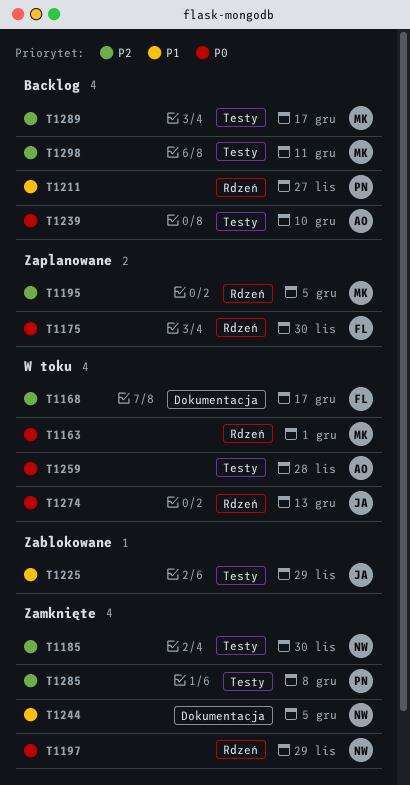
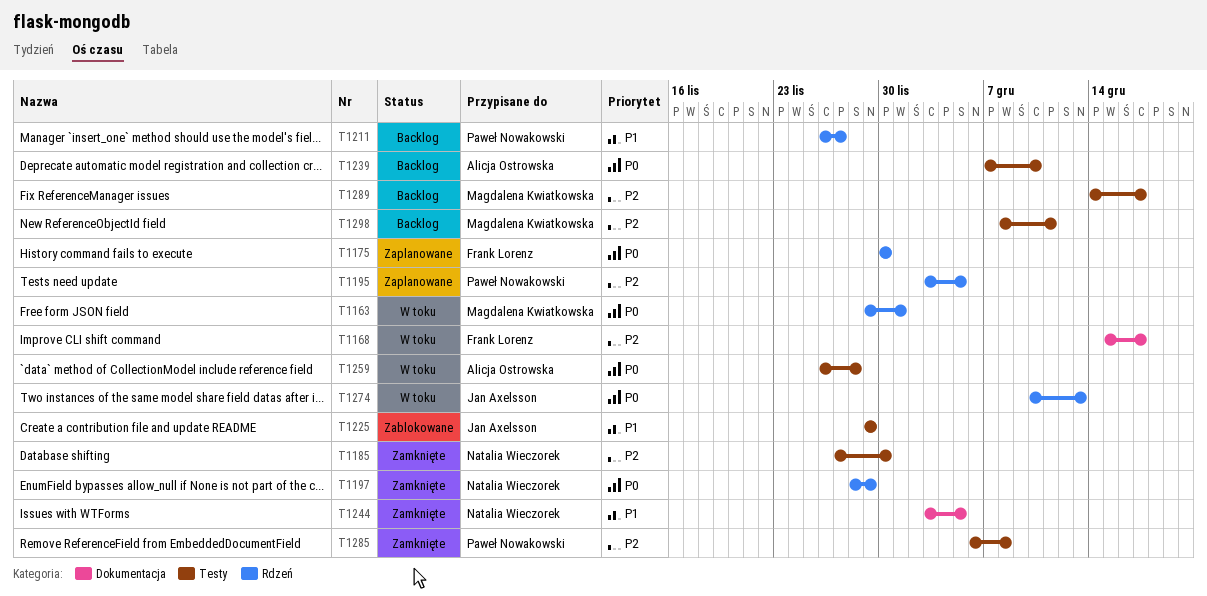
T1195, owner: Magdalena Kwiatkowska -> Paweł Nowakowski

